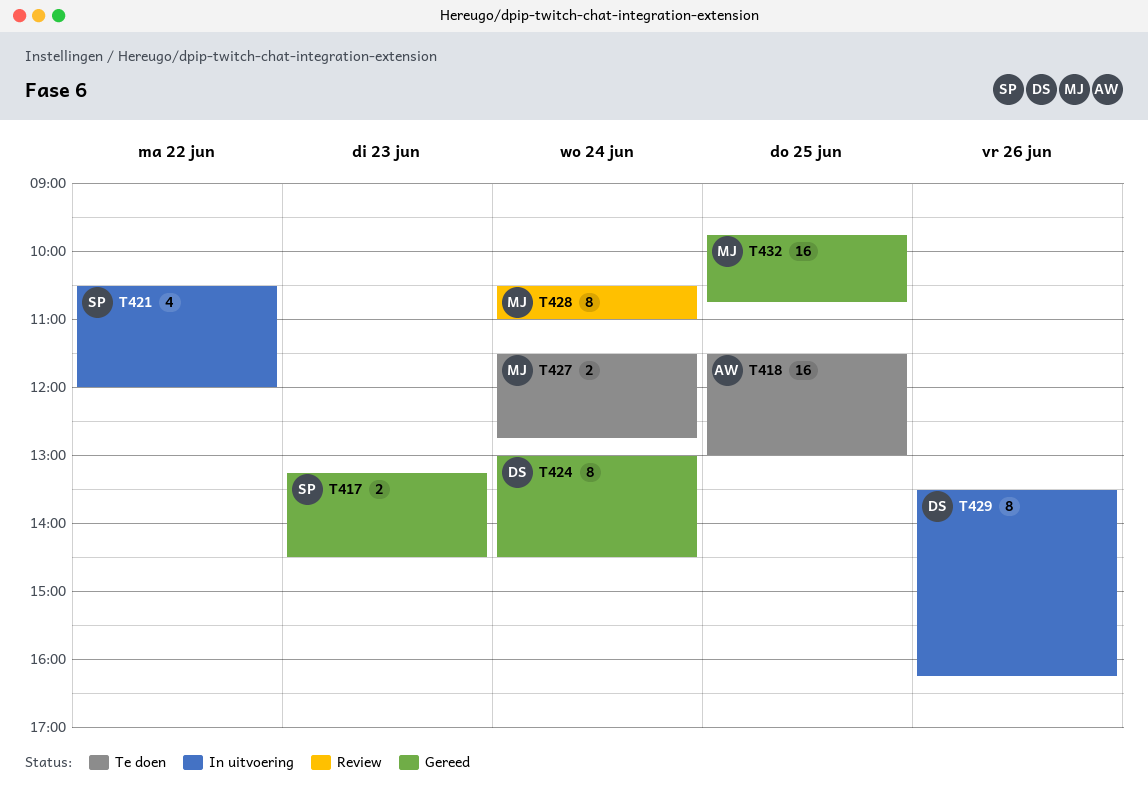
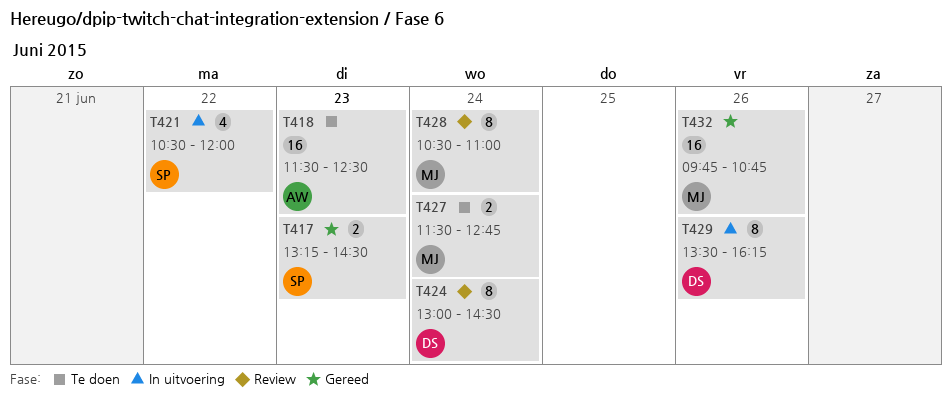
T418, day: Jun 25 -> Jun 23
T418, ends: 13:00 -> 12:30
T424, status: Gereed -> Review
T432, day: Jun 25 -> Jun 26

